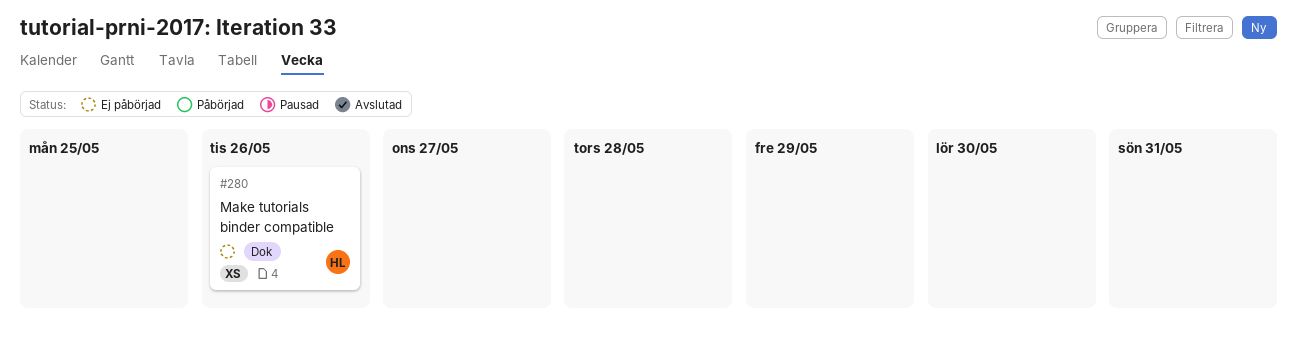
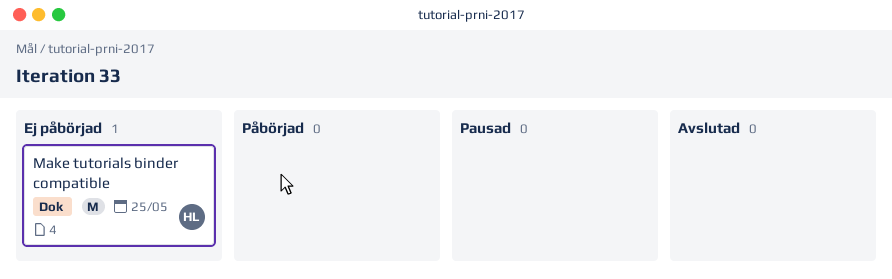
Make tutorials binder compatible, estimate: XS -> M
Make tutorials binder compatible, due: May 26 -> May 25

